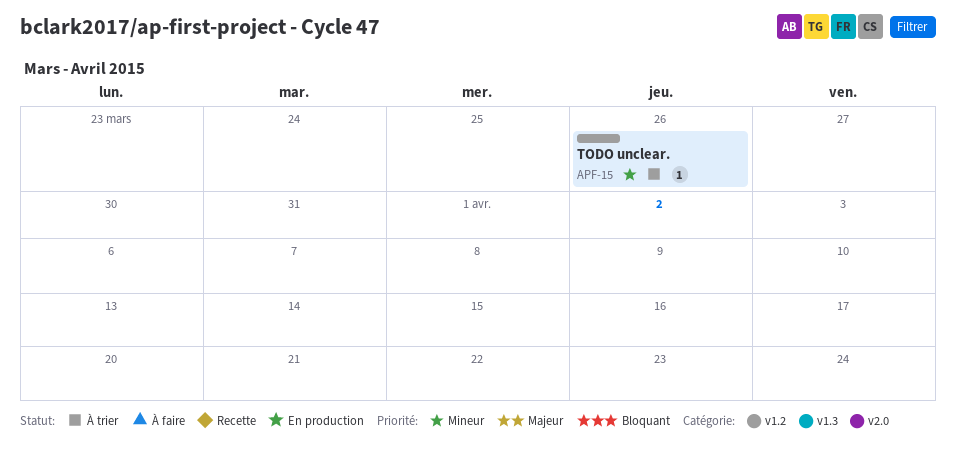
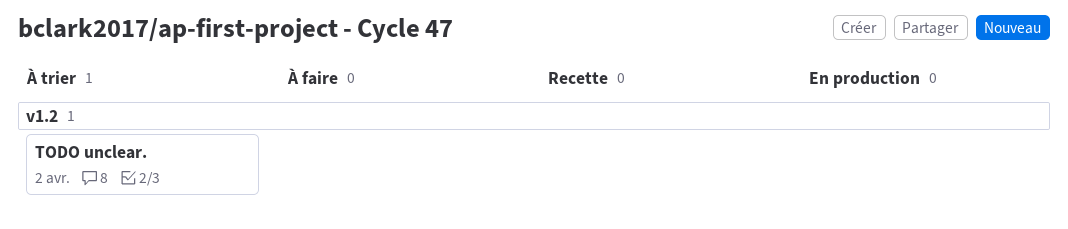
TODO unclear., due: Mar 26 -> Apr 2

